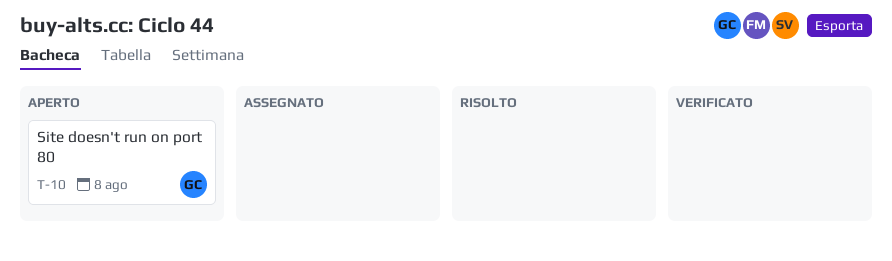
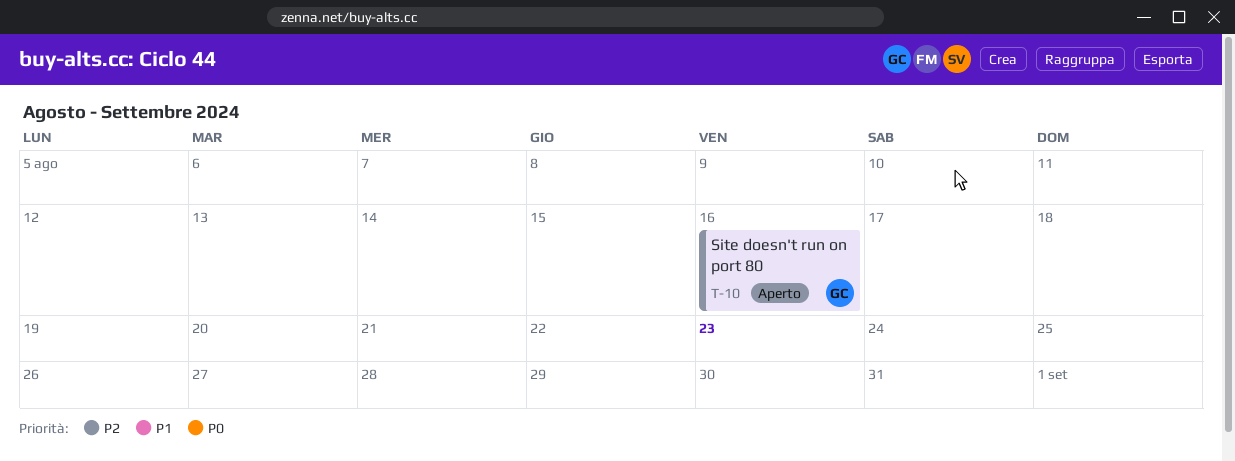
T-10, due: Aug 8 -> Aug 16

